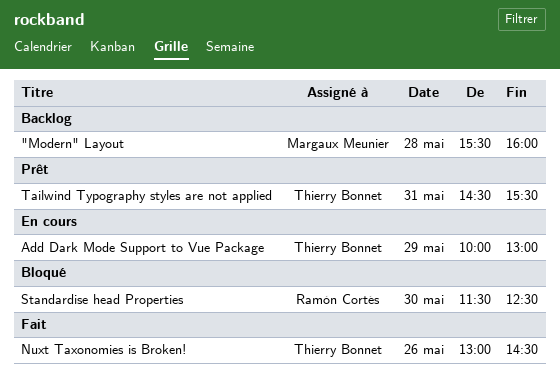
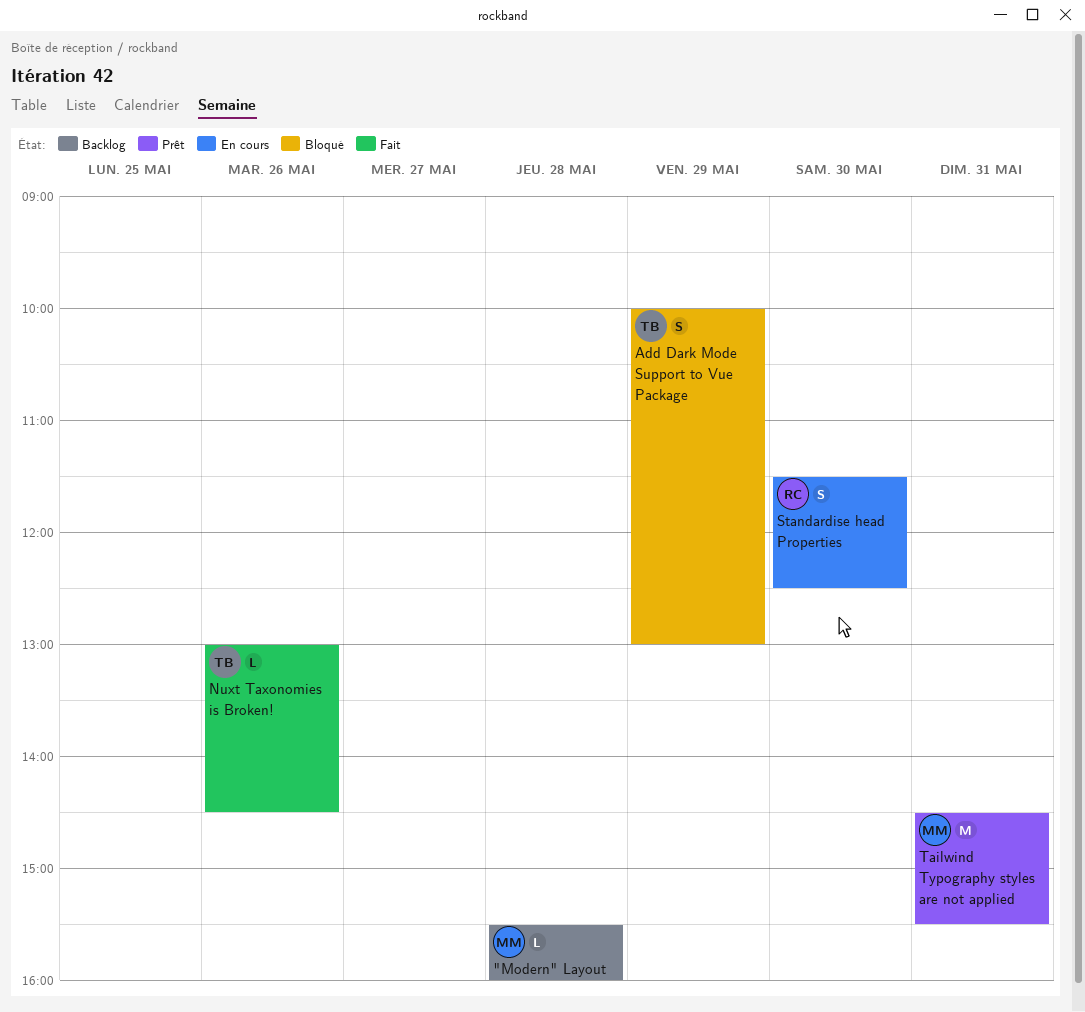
Add Dark Mode Support to Vue Package, status: En cours -> Bloqué
Standardise head Properties, status: Bloqué -> En cours
Tailwind Typography styles are not applied, owner: Thierry Bonnet -> Margaux Meunier

